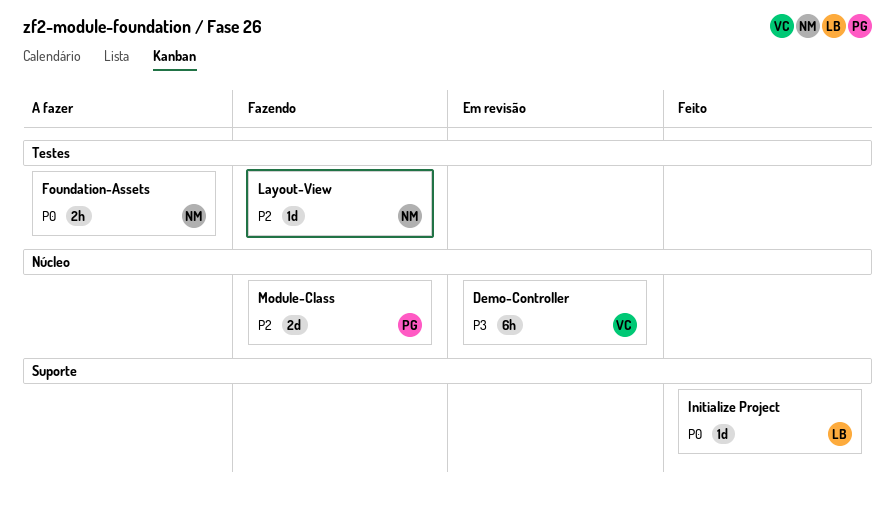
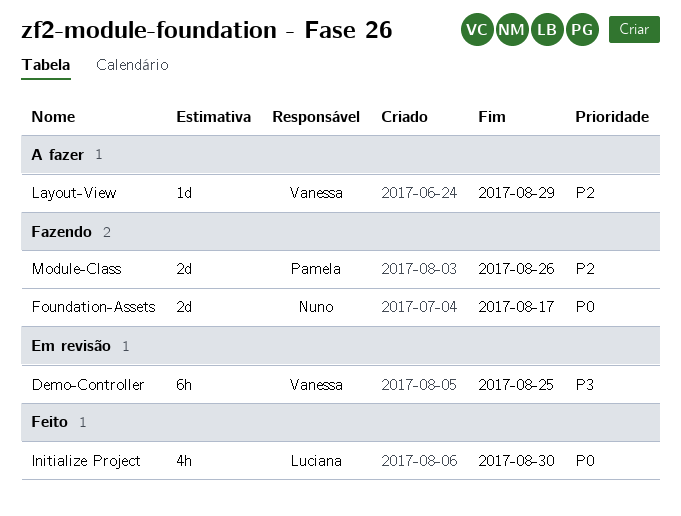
Foundation-Assets, status: A fazer -> Fazendo
Foundation-Assets, estimate: 2h -> 2d
Initialize Project, estimate: 1d -> 4h
Layout-View, status: Fazendo -> A fazer
Layout-View, owner: Nuno -> Vanessa

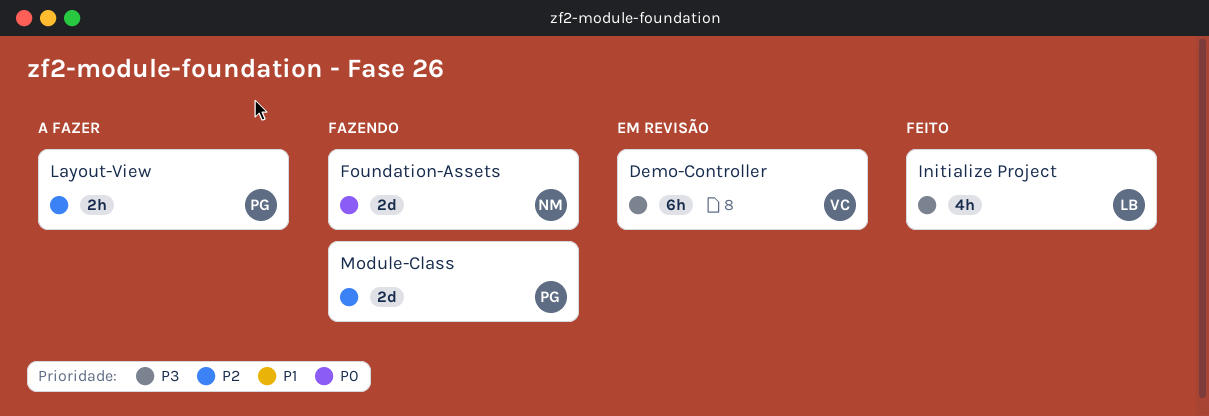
Initialize Project, priority: P0 -> P3
Layout-View, owner: Vanessa -> Pamela
Layout-View, estimate: 1d -> 2h

